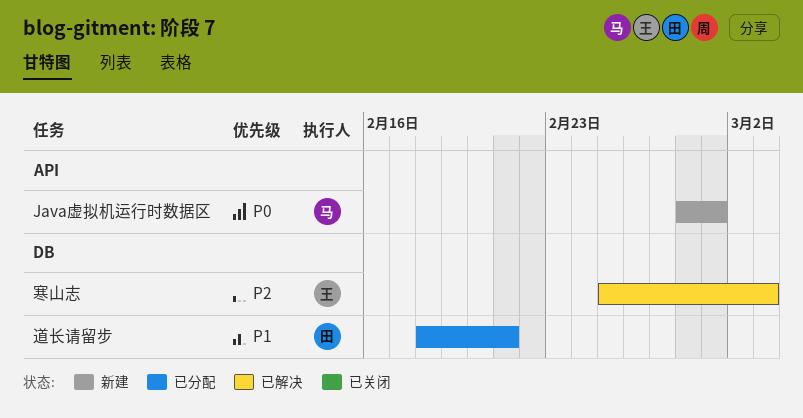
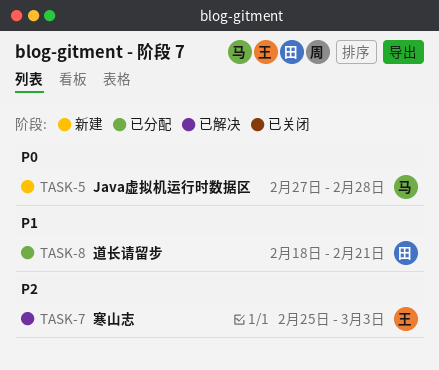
Java虚拟机运行时数据区, start: Feb 28 -> Feb 27
Java虚拟机运行时数据区, due: Mar 1 -> Feb 28

